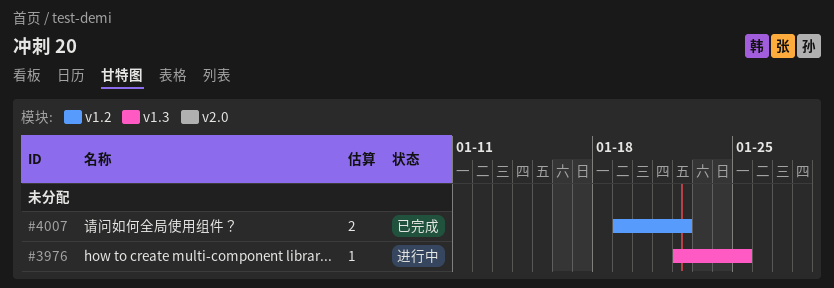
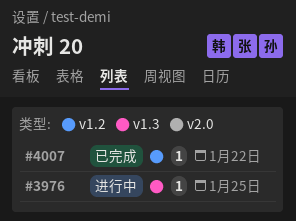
#4007, estimate: 2 -> 1

